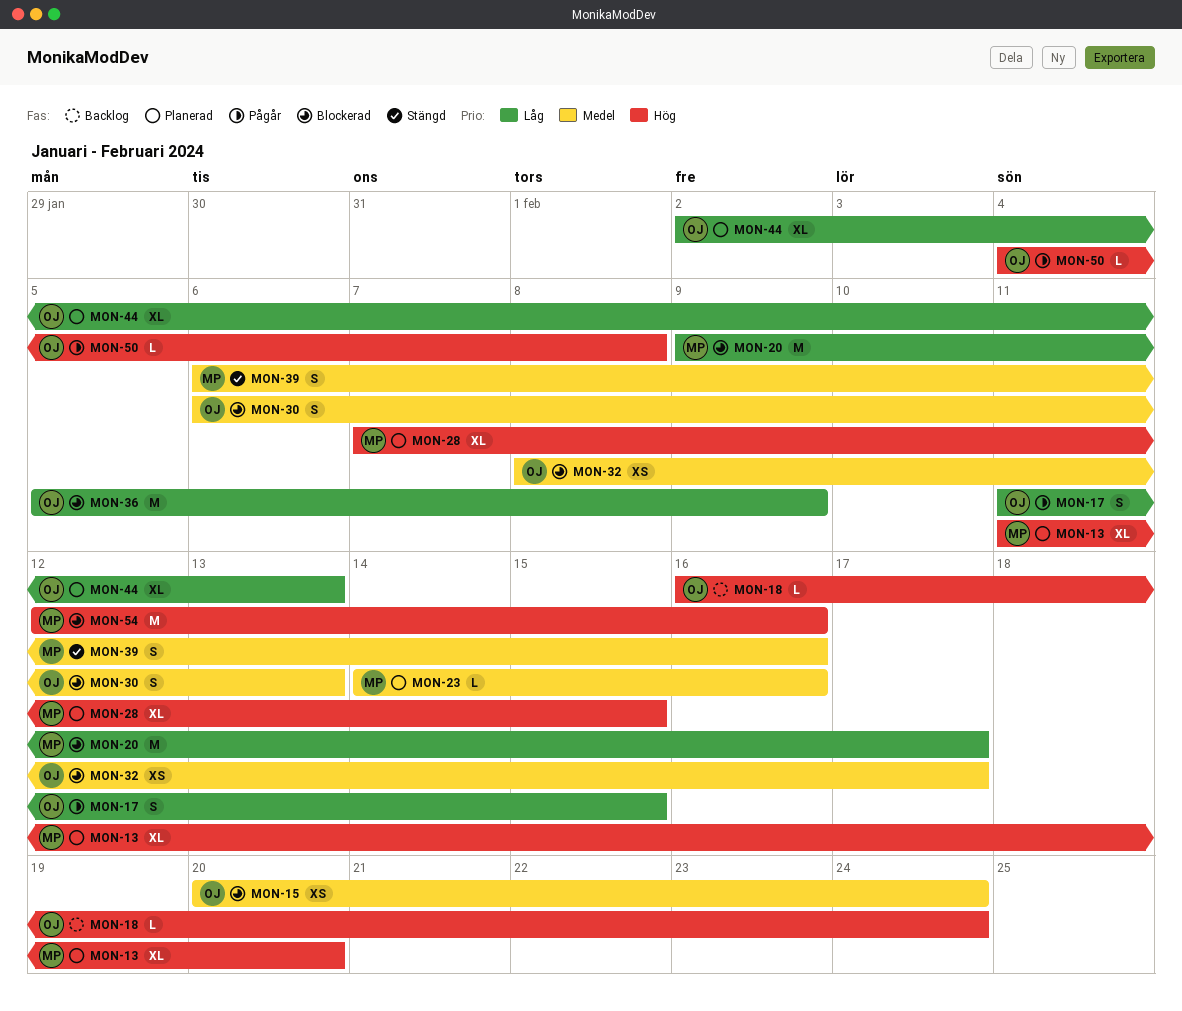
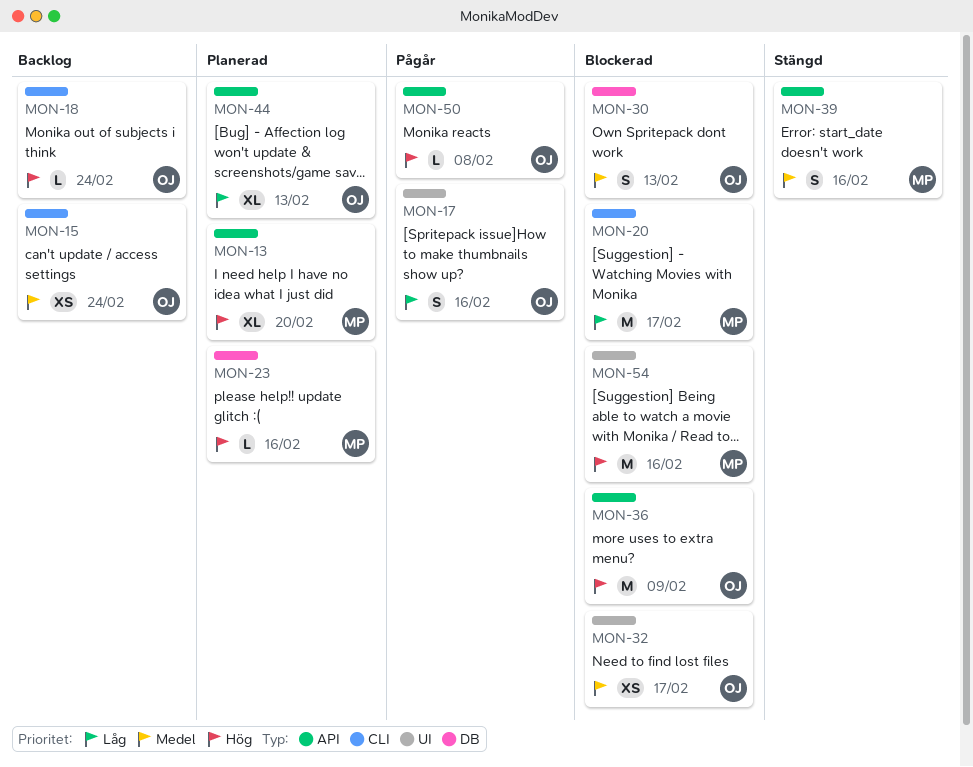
MON-15, status: Blockerad -> Backlog
MON-17, due: Feb 15 -> Feb 16
MON-23, priority: Medel -> Hög
MON-28: present -> none
MON-36, priority: Låg -> Hög

